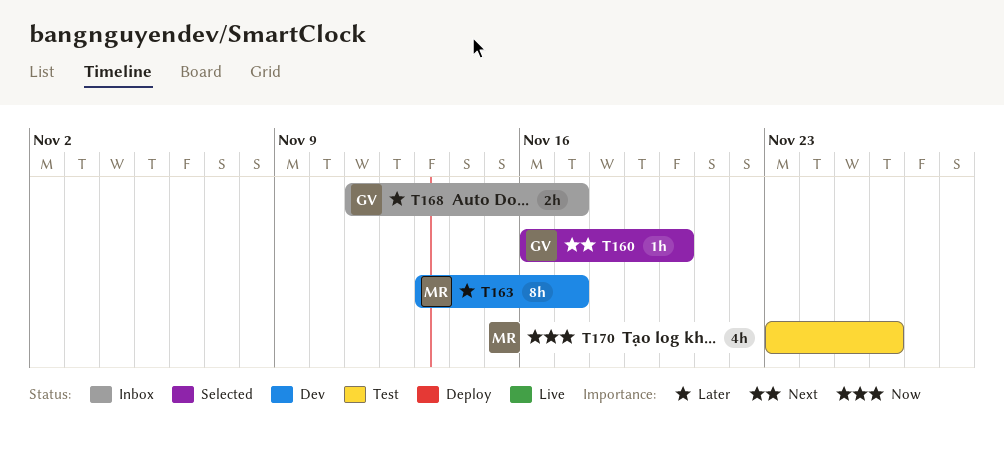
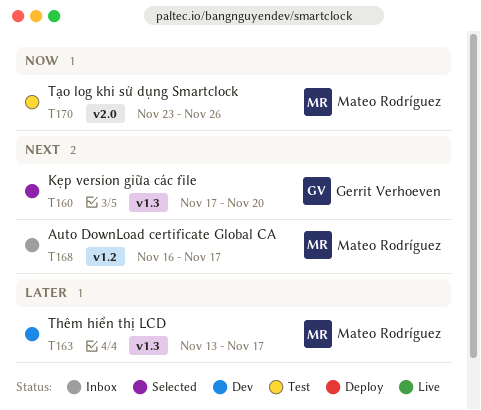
T160, start: Nov 16 -> Nov 17
T168, owner: Gerrit Verhoeven -> Mateo Rodríguez
T168, priority: Later -> Next
T168, start: Nov 11 -> Nov 16

